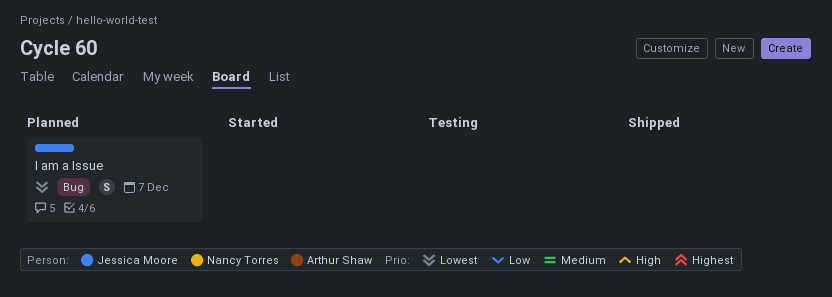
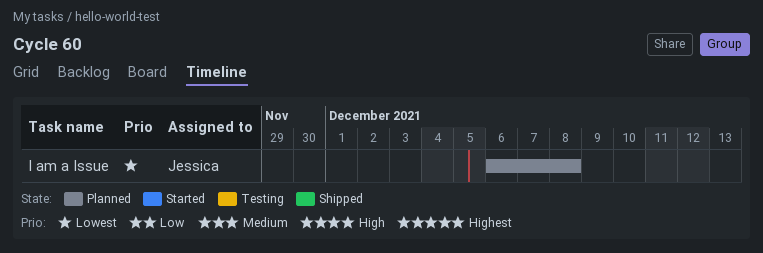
I am a Issue, due: Dec 7 -> Dec 8

